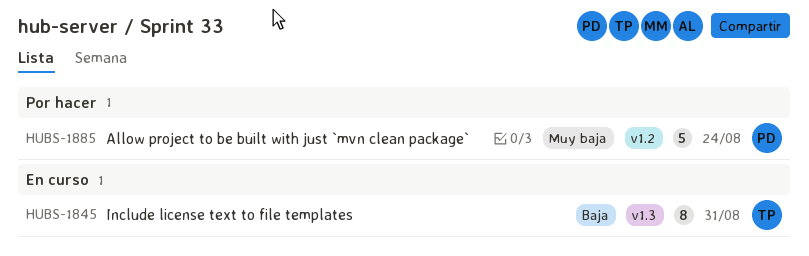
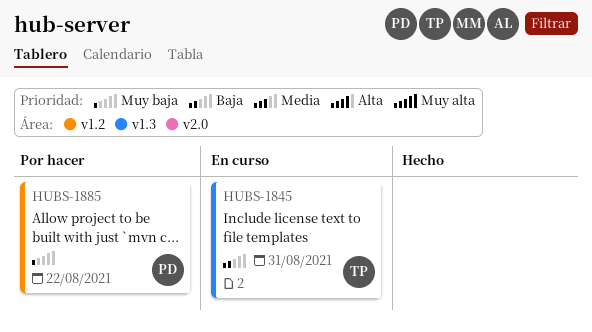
HUBS-1885, due: Aug 24 -> Aug 22

